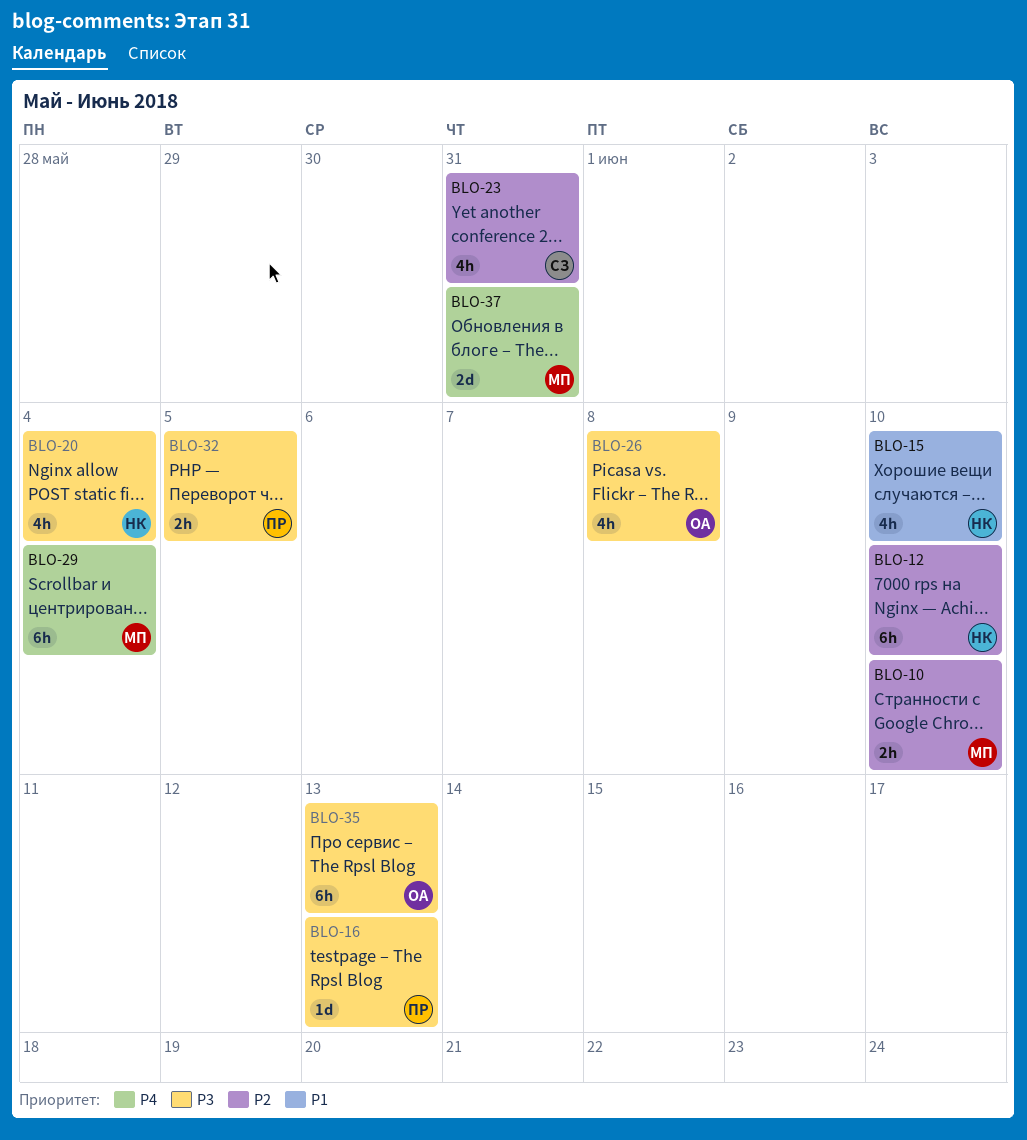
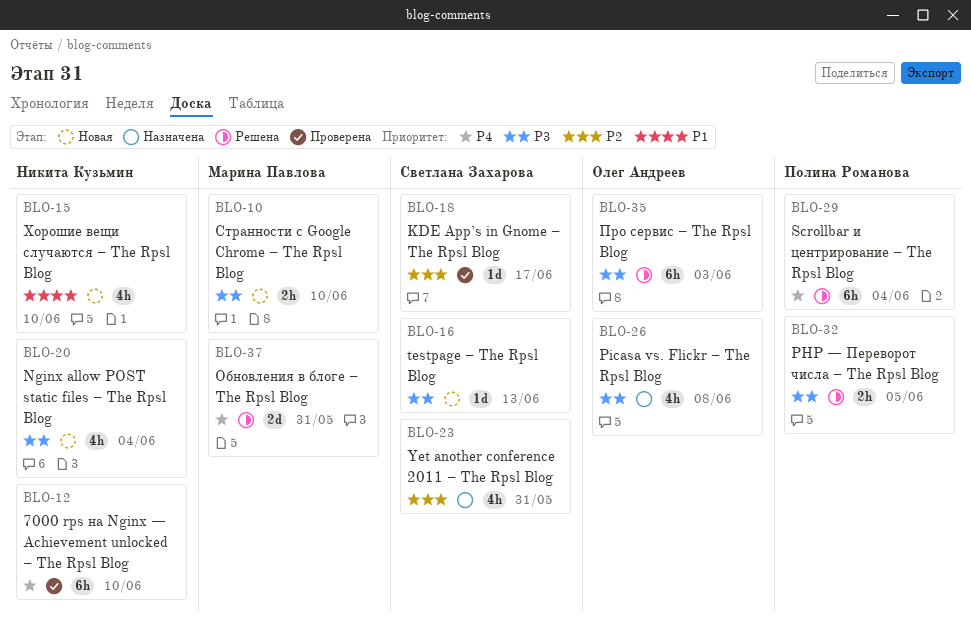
BLO-10, priority: P2 -> P3
BLO-12, priority: P2 -> P4
BLO-16, owner: Полина Романова -> Светлана Захарова
BLO-18: none -> present
BLO-29, owner: Марина Павлова -> Полина Романова
BLO-35, due: Jun 13 -> Jun 3

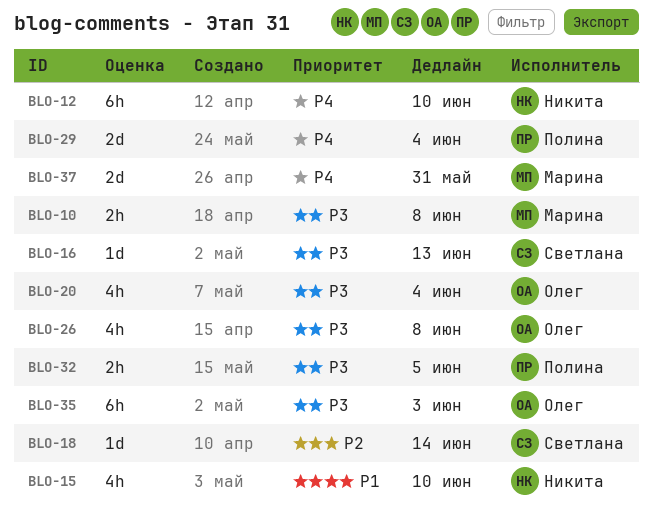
BLO-10, due: Jun 10 -> Jun 8
BLO-18, due: Jun 17 -> Jun 14
BLO-20, owner: Никита Кузьмин -> Олег Андреев
BLO-23: present -> none
BLO-29, estimate: 6h -> 2d

